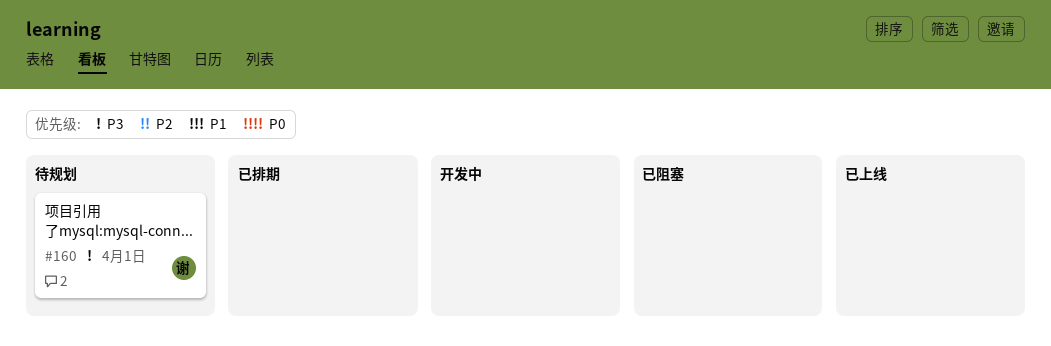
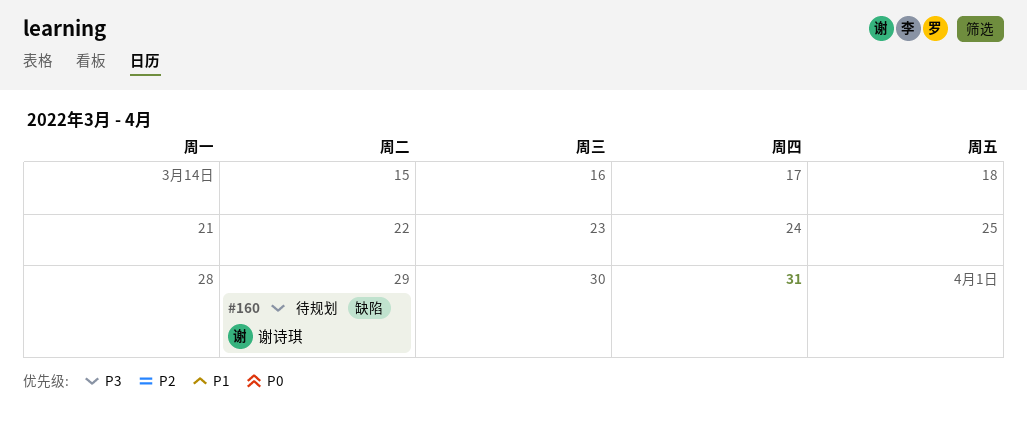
#160, due: Apr 1 -> Mar 29

